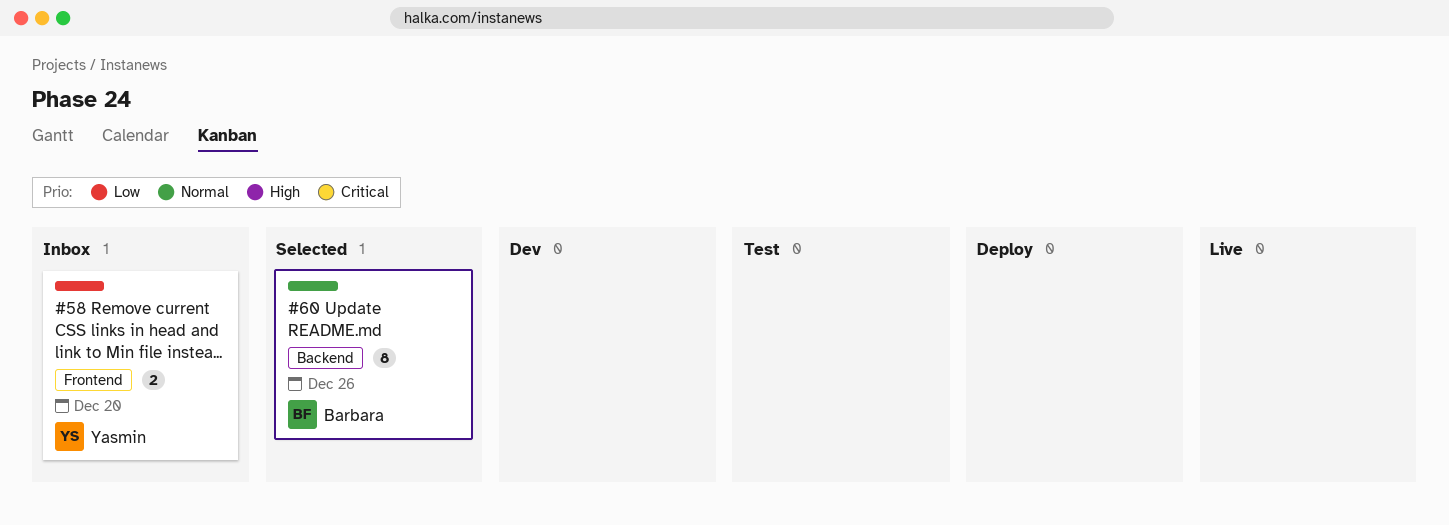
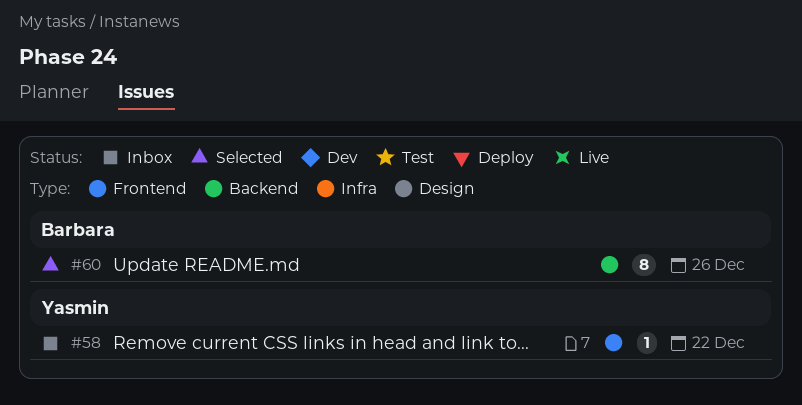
#58, estimate: 2 -> 1
#58, due: Dec 20 -> Dec 22

